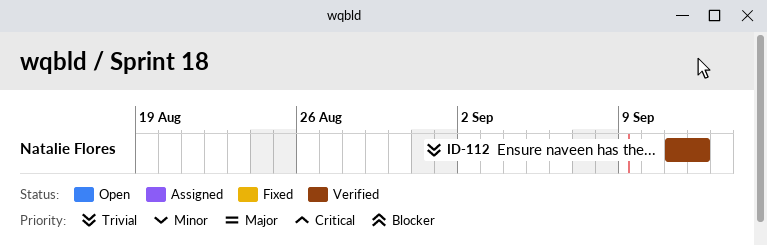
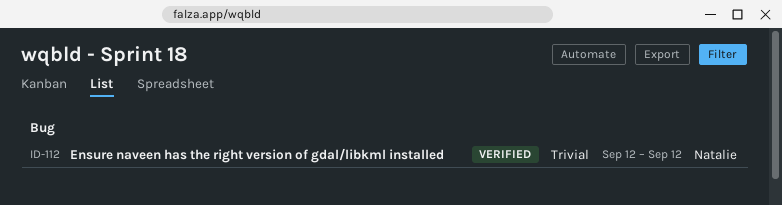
ID-112, start: Sep 11 -> Sep 12

